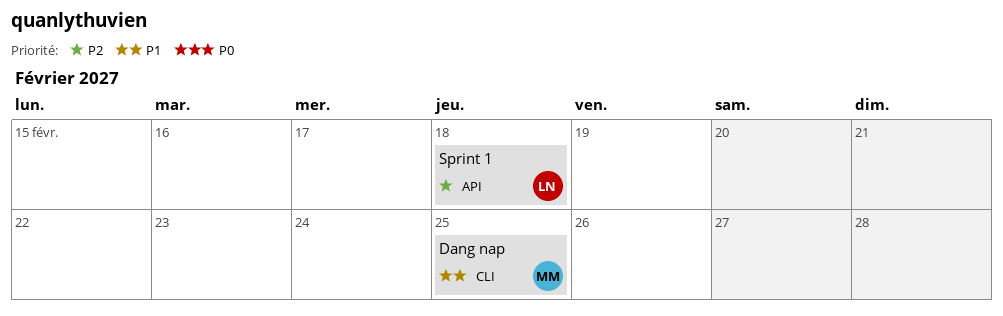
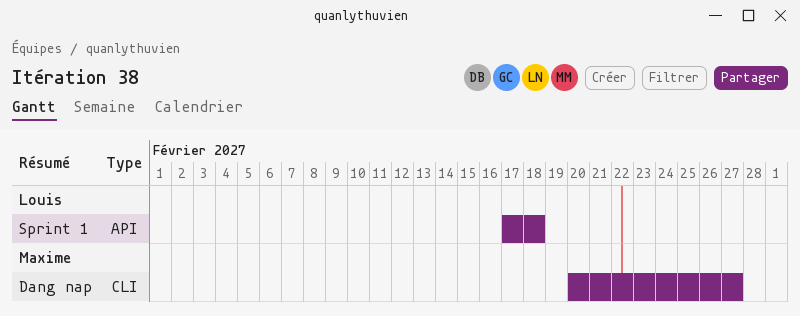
Dang nap, due: Feb 25 -> Feb 27

